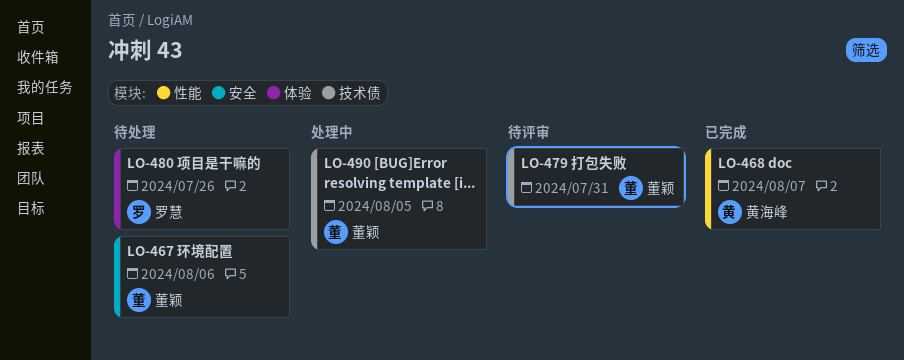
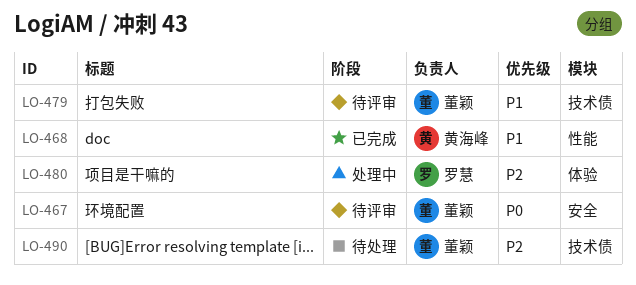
LO-467, status: 待处理 -> 待评审
LO-480, status: 待处理 -> 处理中
LO-490, status: 处理中 -> 待处理

